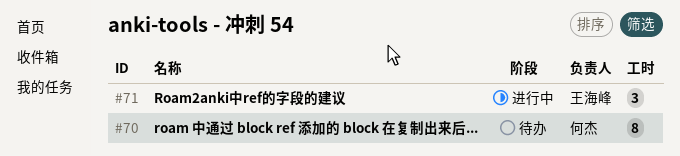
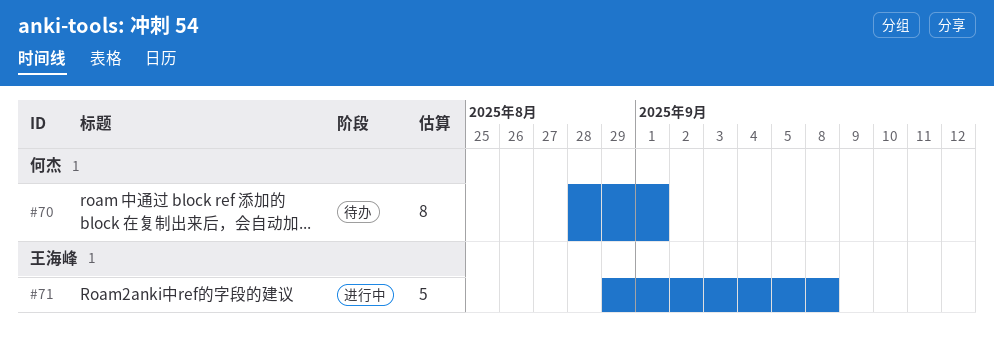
#71, estimate: 3 -> 5

